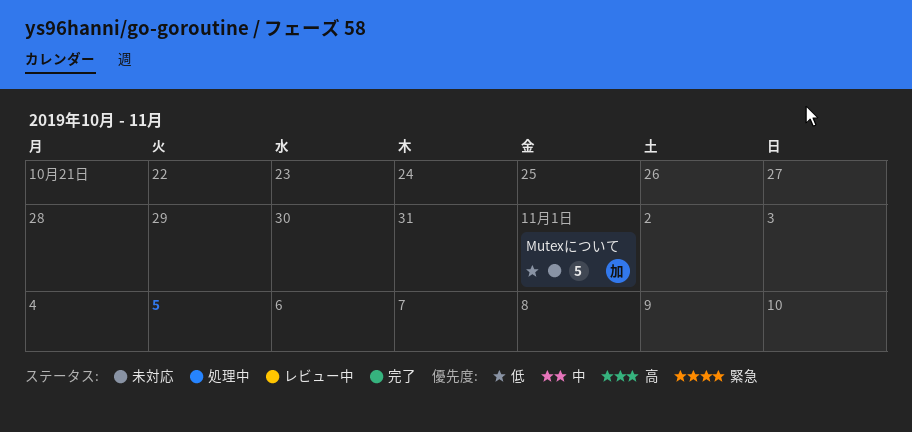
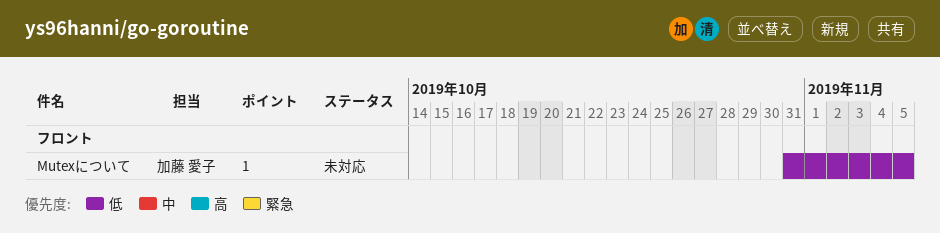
Mutexについて, estimate: 5 -> 1
Mutexについて, due: Nov 1 -> Nov 5

